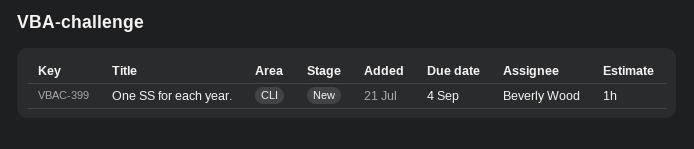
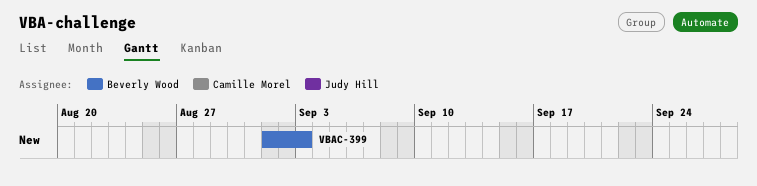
VBAC-399, due: Sep 4 -> Sep 3

